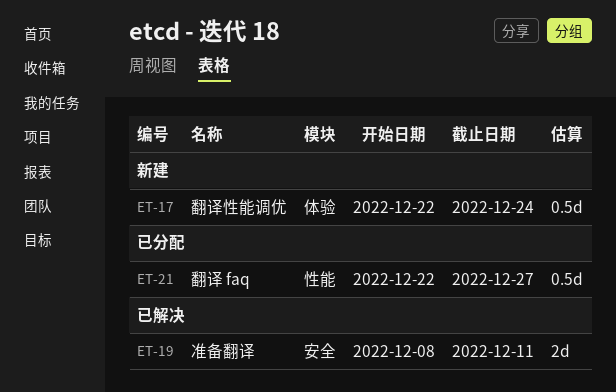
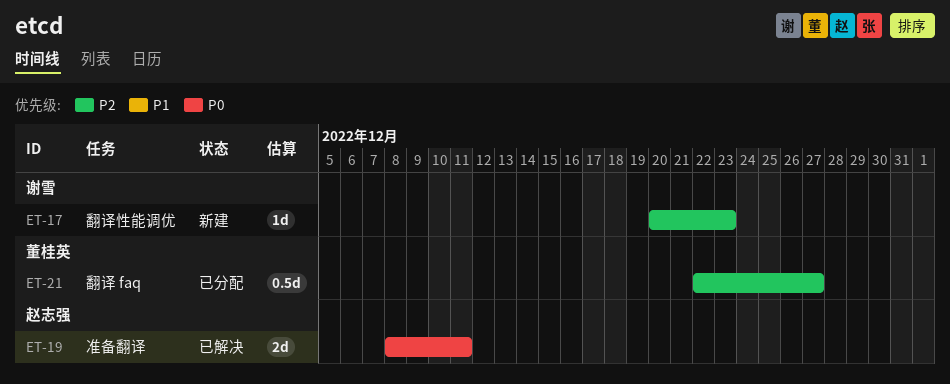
ET-17, estimate: 0.5d -> 1d
ET-17, start: Dec 22 -> Dec 20
ET-17, due: Dec 24 -> Dec 23

